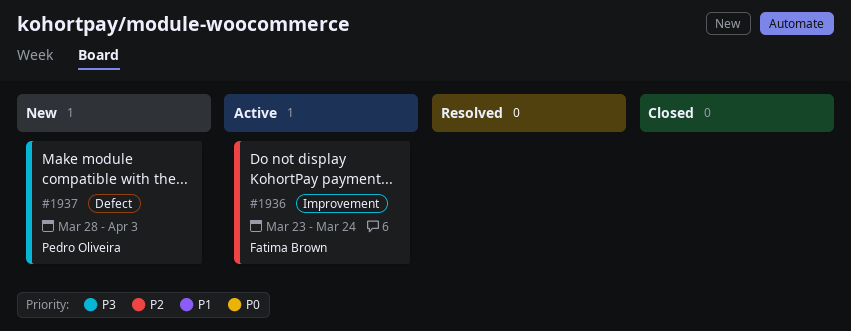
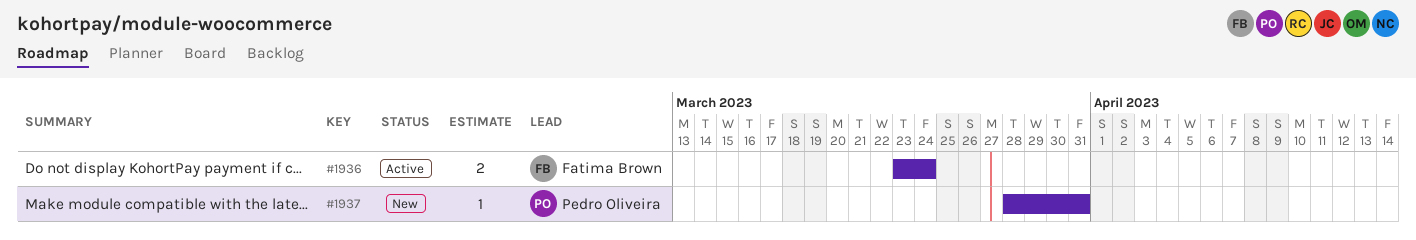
#1937, due: Apr 3 -> Mar 31

